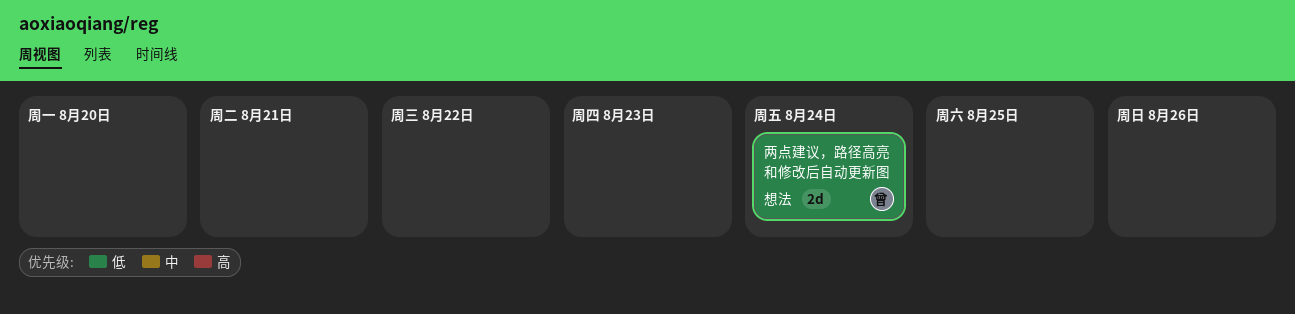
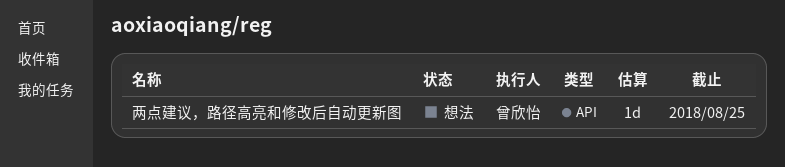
两点建议，路径高亮和修改后自动更新图, estimate: 2d -> 1d
两点建议，路径高亮和修改后自动更新图, due: Aug 24 -> Aug 25

